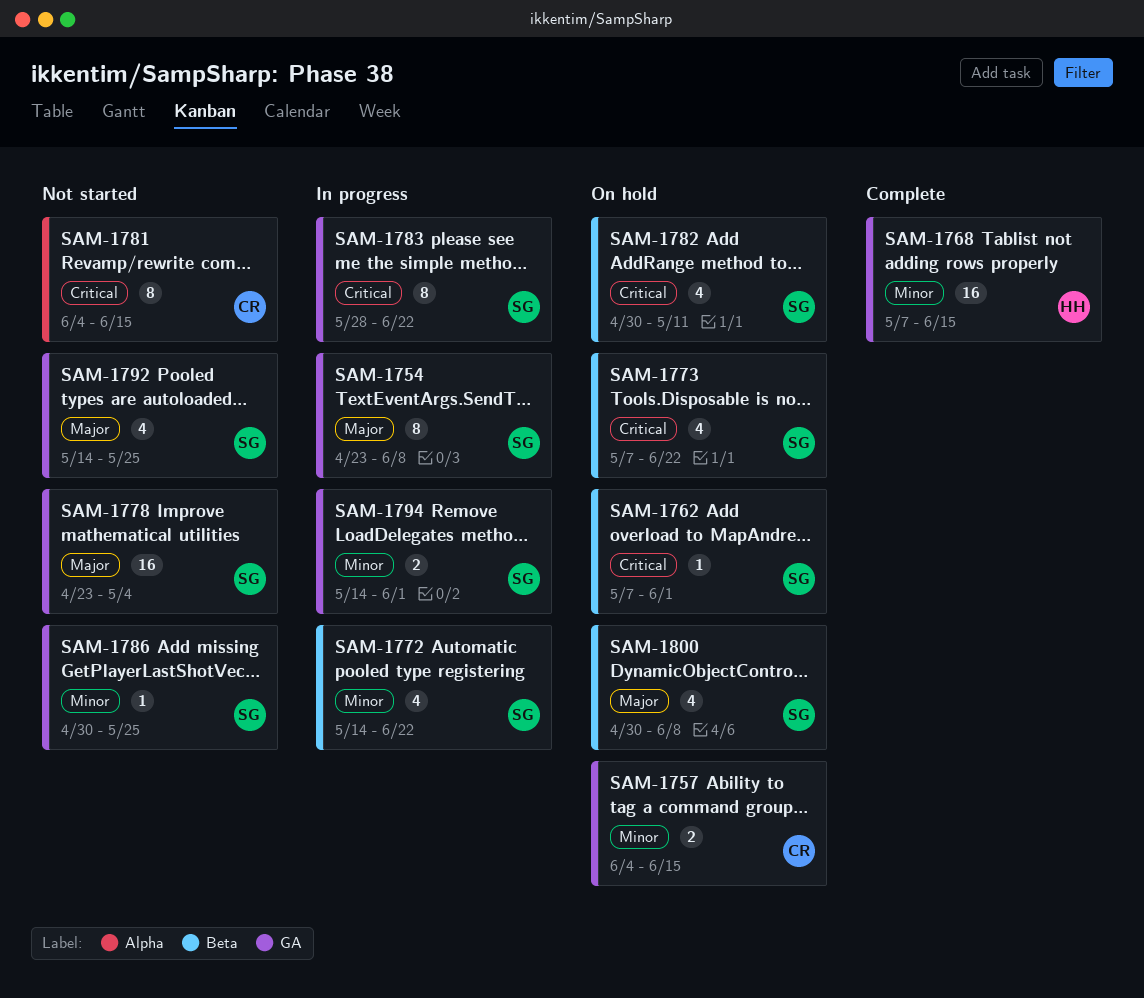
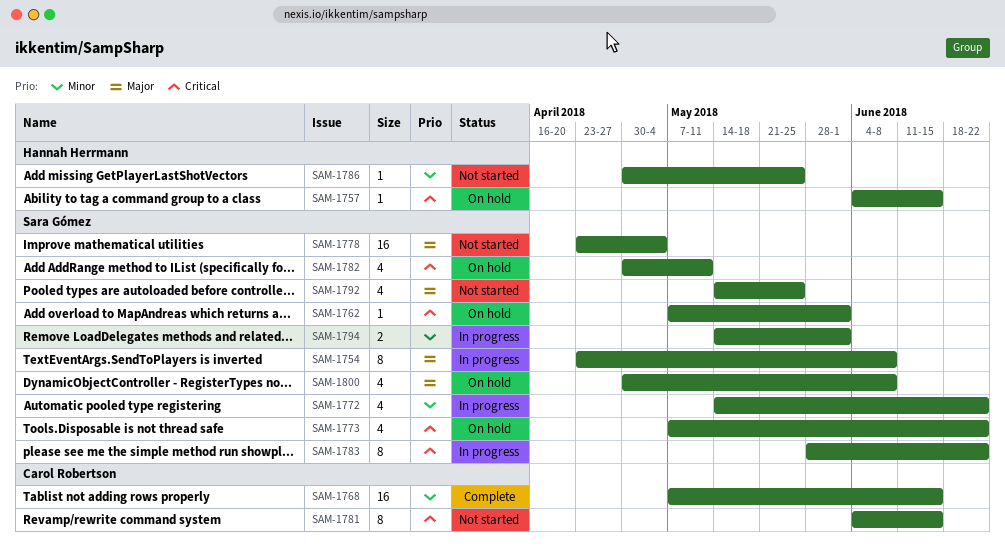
SAM-1757, owner: Carol Robertson -> Hannah Herrmann
SAM-1757, priority: Minor -> Critical
SAM-1757, estimate: 2 -> 1
SAM-1768, owner: Hannah Herrmann -> Carol Robertson
SAM-1786, owner: Sara Gómez -> Hannah Herrmann

